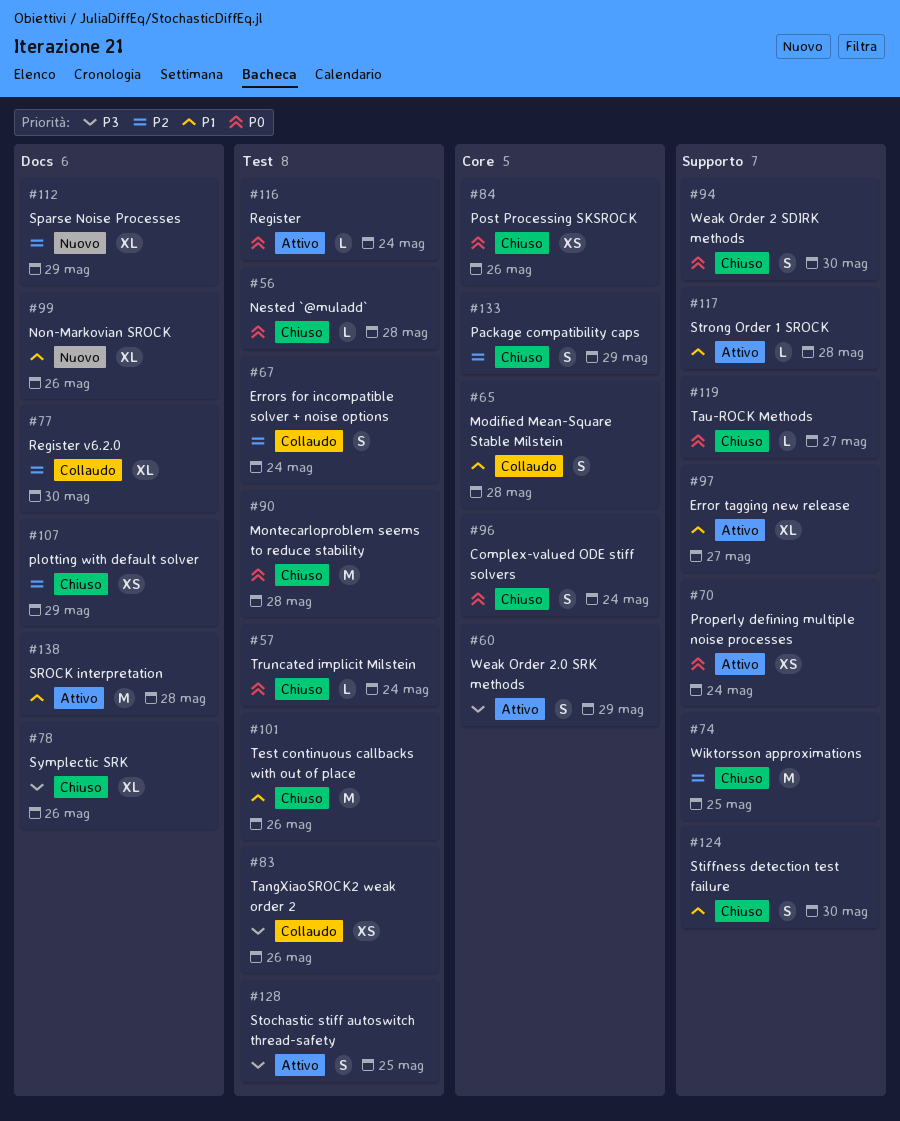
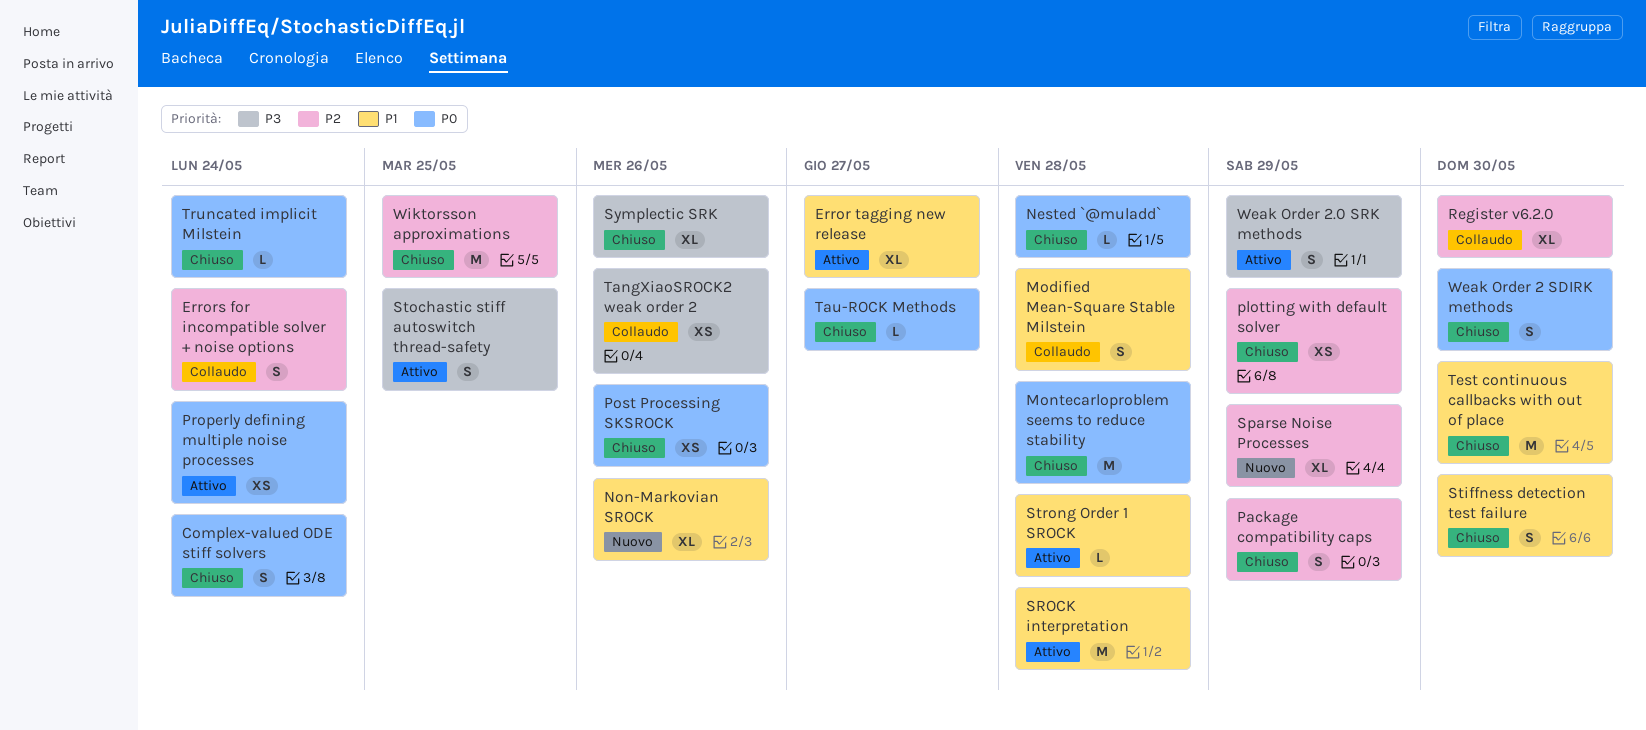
Register: present -> none
Test continuous callbacks with out of place, due: May 26 -> May 30

